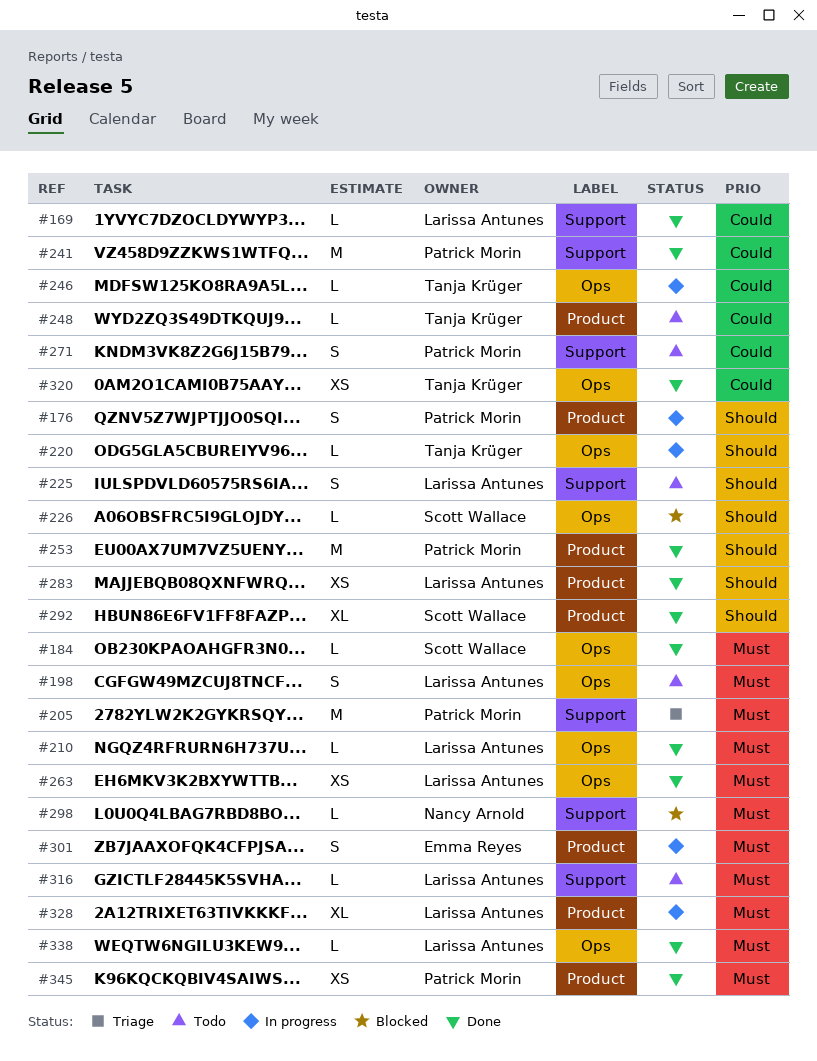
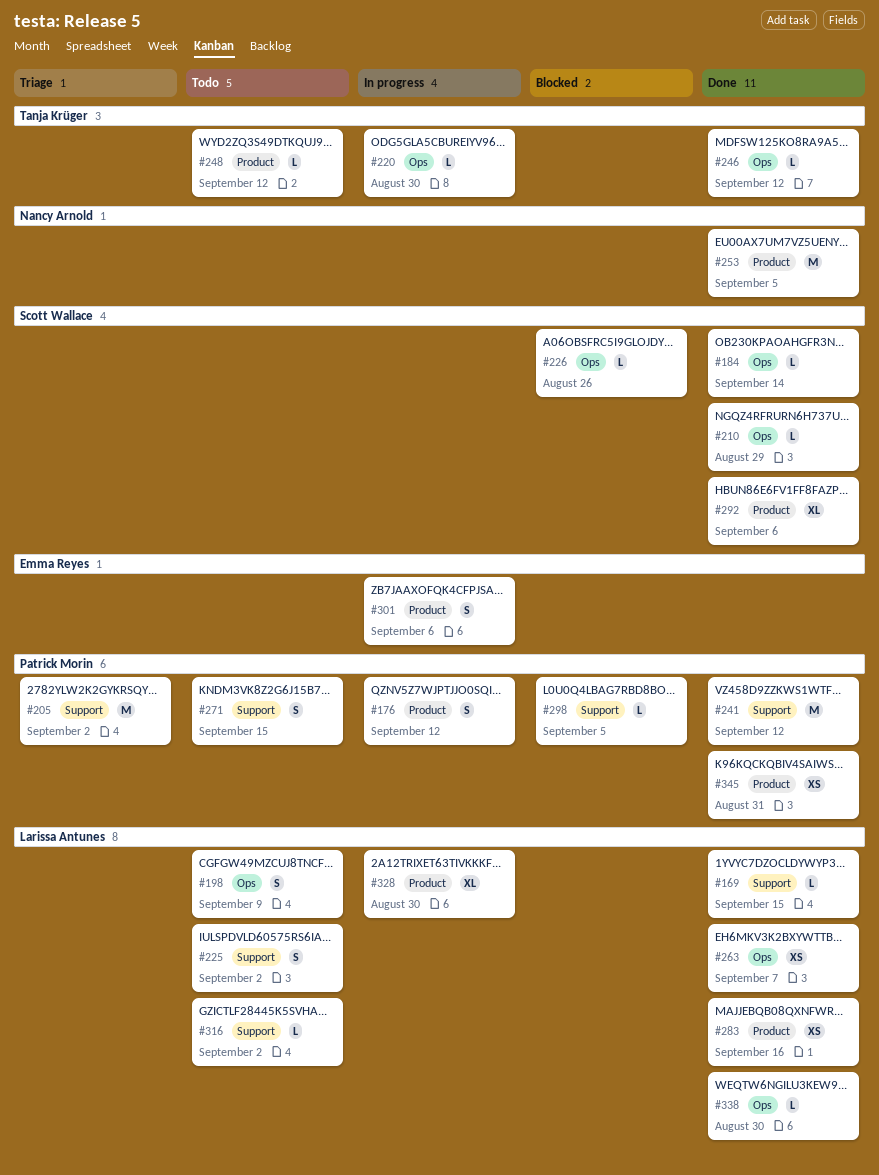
#210, owner: Larissa Antunes -> Scott Wallace
#246, status: In progress -> Done
#253, owner: Patrick Morin -> Nancy Arnold
#298, owner: Nancy Arnold -> Patrick Morin
#320: present -> none

